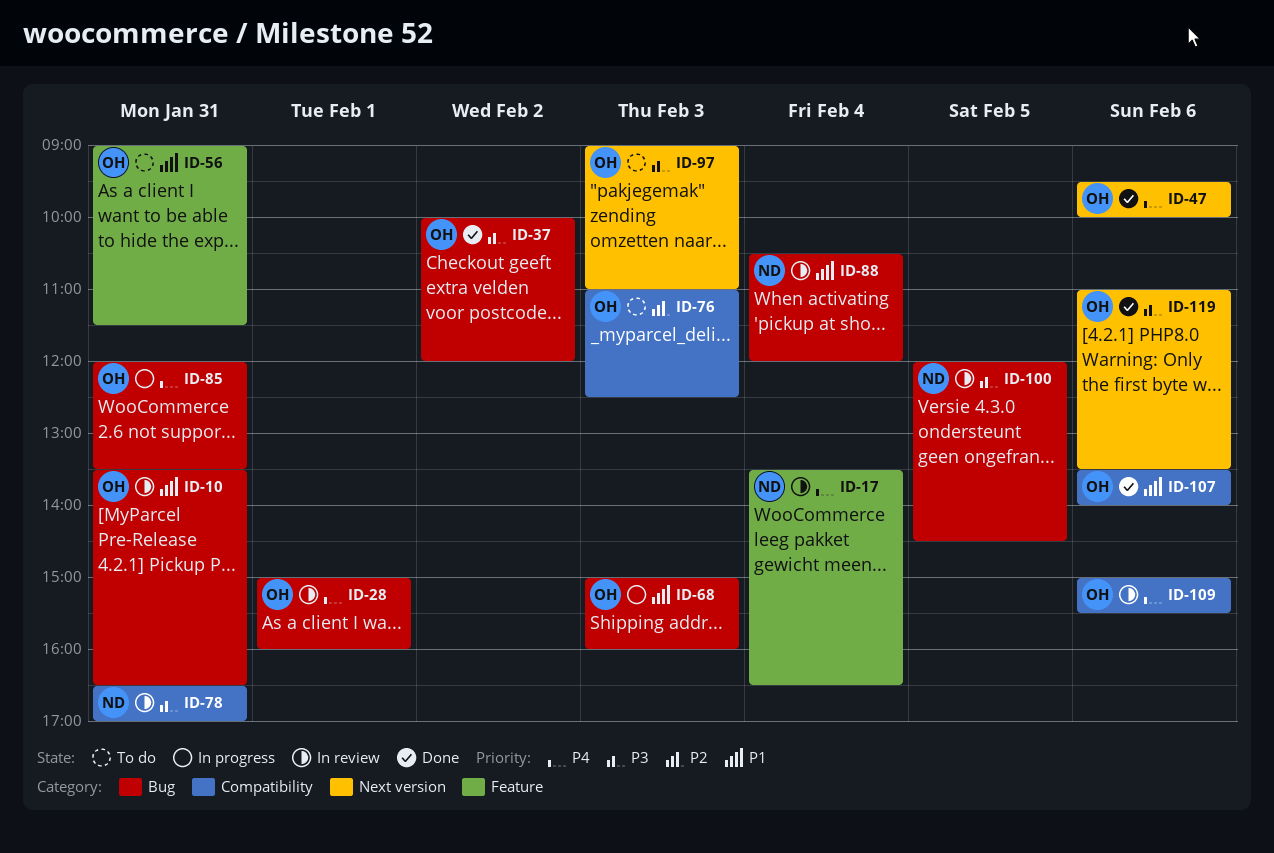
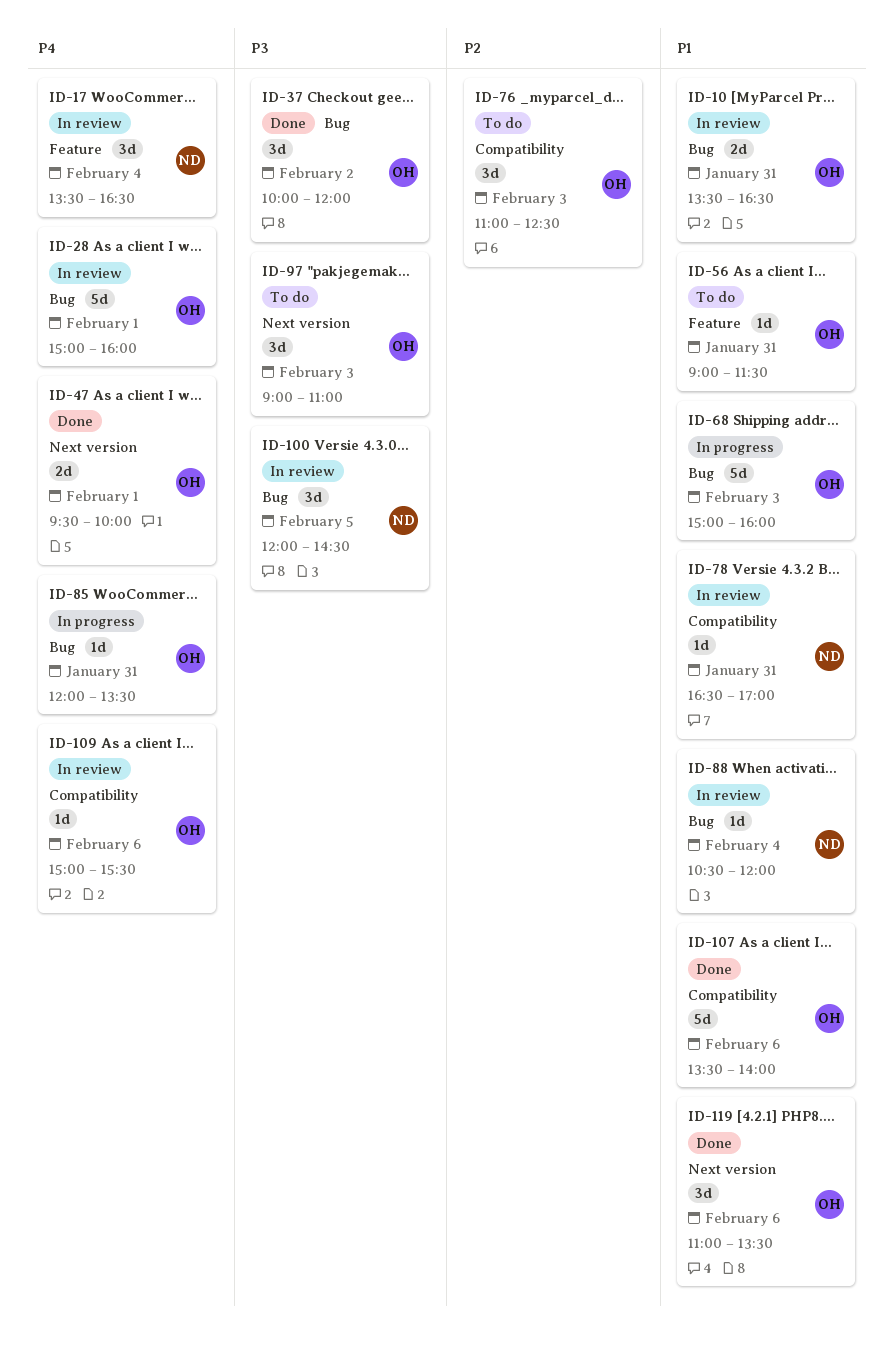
ID-47, day: Feb 6 -> Feb 1
ID-78, priority: P3 -> P1
ID-119, priority: P3 -> P1

